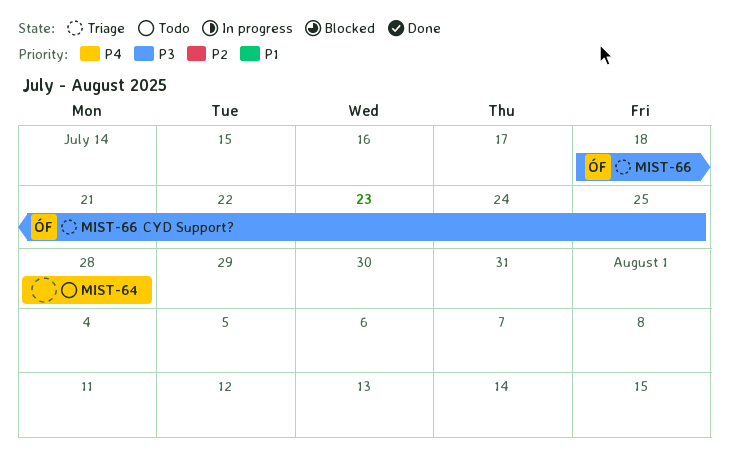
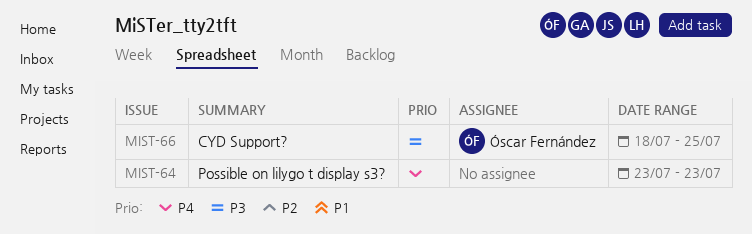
MIST-64, start: Jul 28 -> Jul 23
MIST-64, due: Jul 28 -> Jul 23

